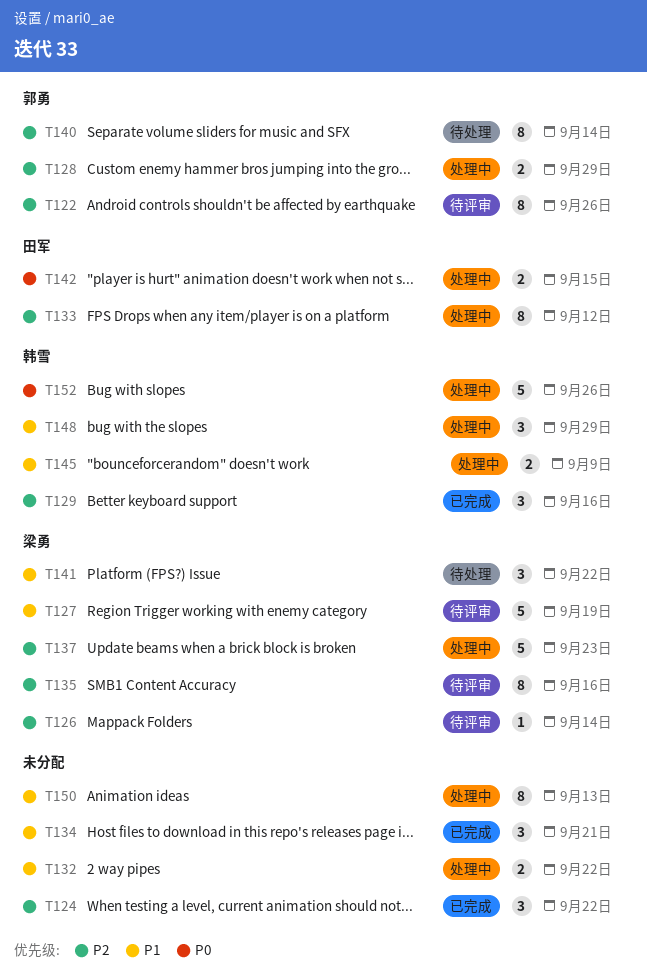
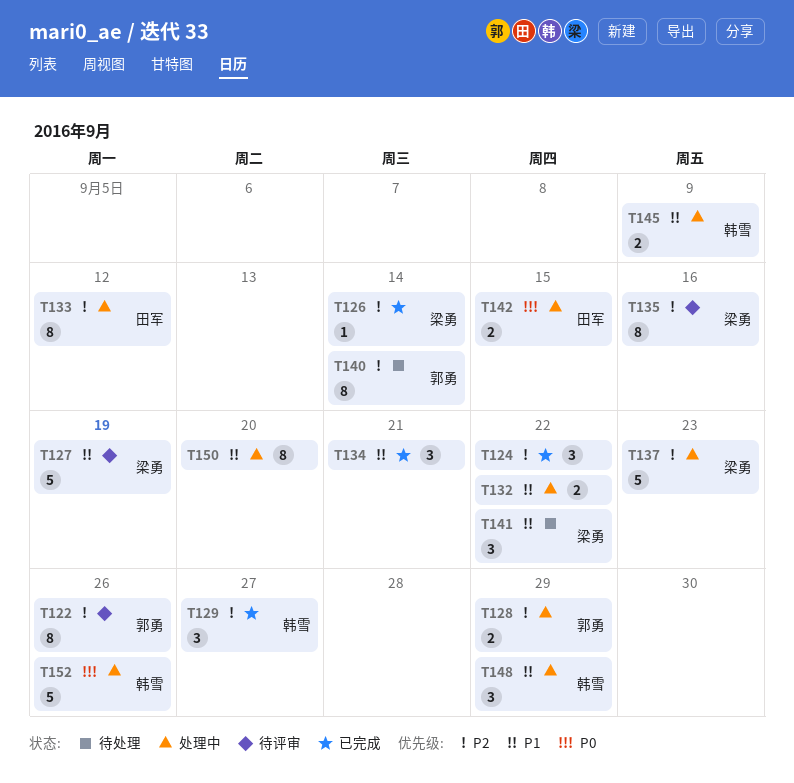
T126, status: 待评审 -> 已完成
T129, due: Sep 16 -> Sep 27
T150, due: Sep 13 -> Sep 20

